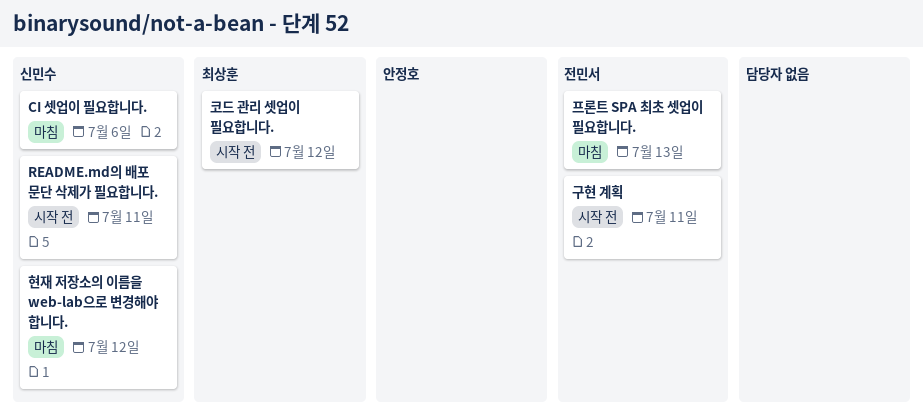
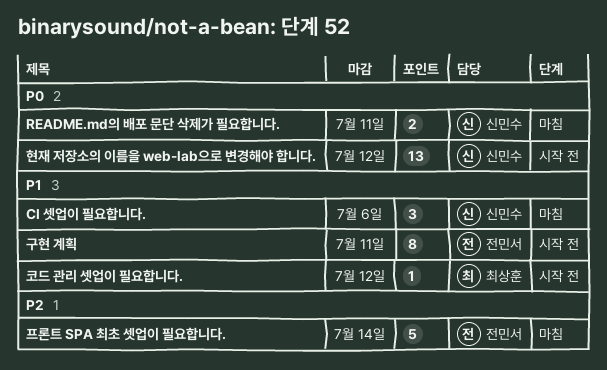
README.md의 배포 문단 삭제가 필요합니다., status: 시작 전 -> 마침
프론트 SPA 최초 셋업이 필요합니다., due: Jul 13 -> Jul 14
현재 저장소의 이름을 web-lab으로 변경해야 합니다., status: 마침 -> 시작 전

